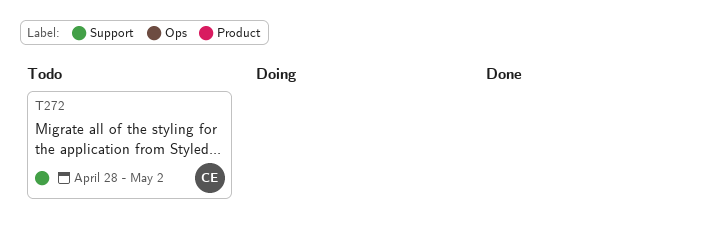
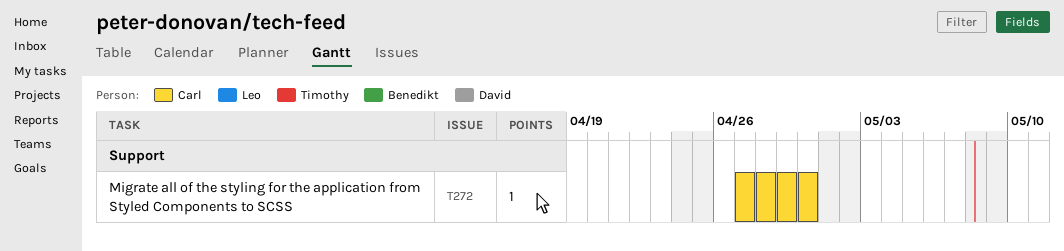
T272, start: Apr 28 -> Apr 27
T272, due: May 2 -> Apr 30

